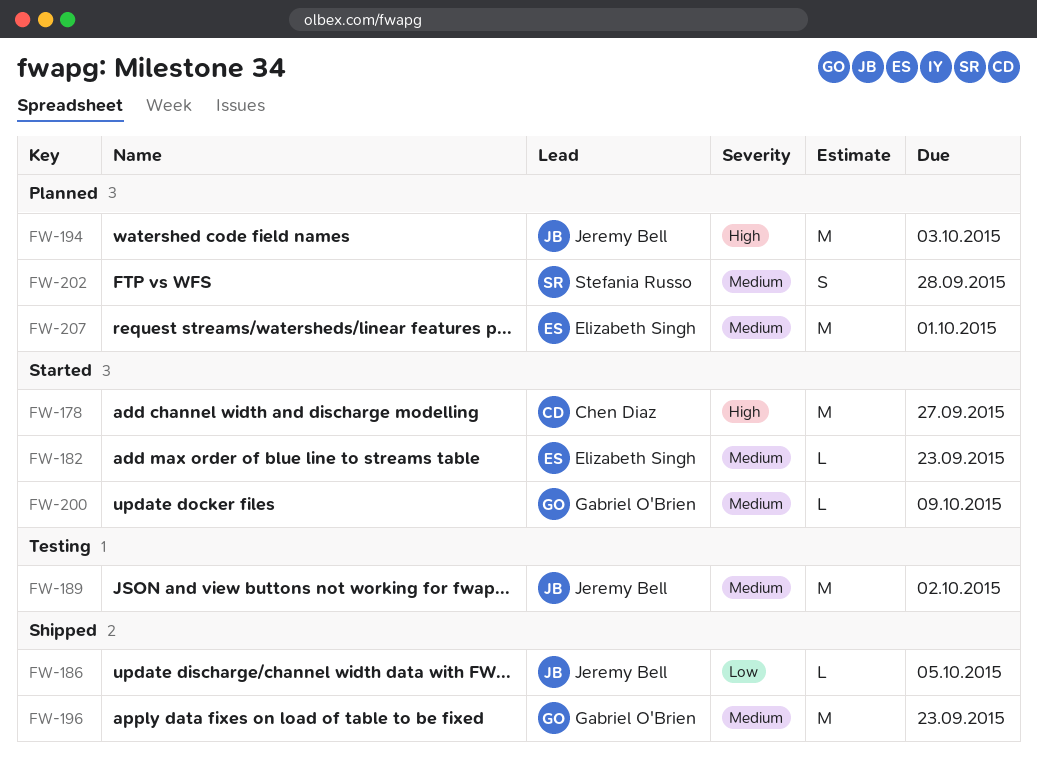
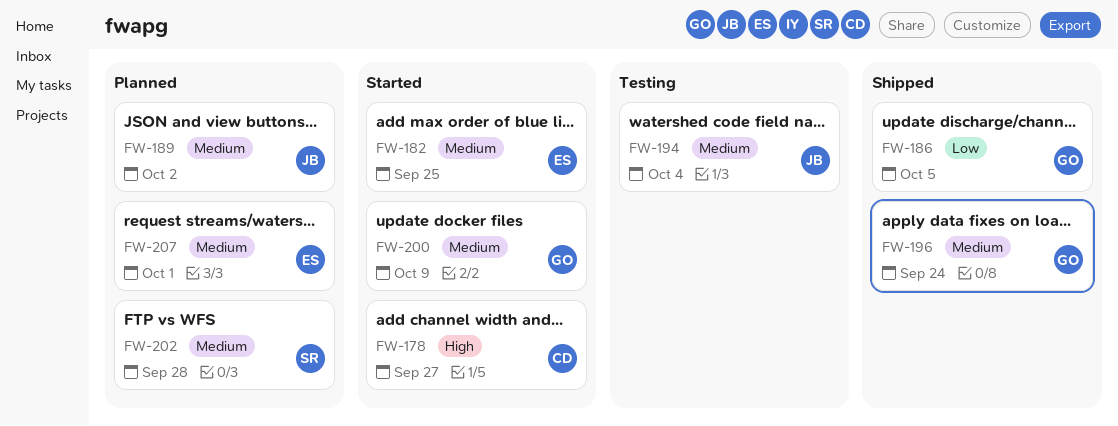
FW-182, due: Sep 23 -> Sep 25
FW-186, owner: Jeremy Bell -> Gabriel O'Brien
FW-189, status: Testing -> Planned
FW-194, status: Planned -> Testing
FW-194, priority: High -> Medium
FW-194, due: Oct 3 -> Oct 4
FW-196, due: Sep 23 -> Sep 24

